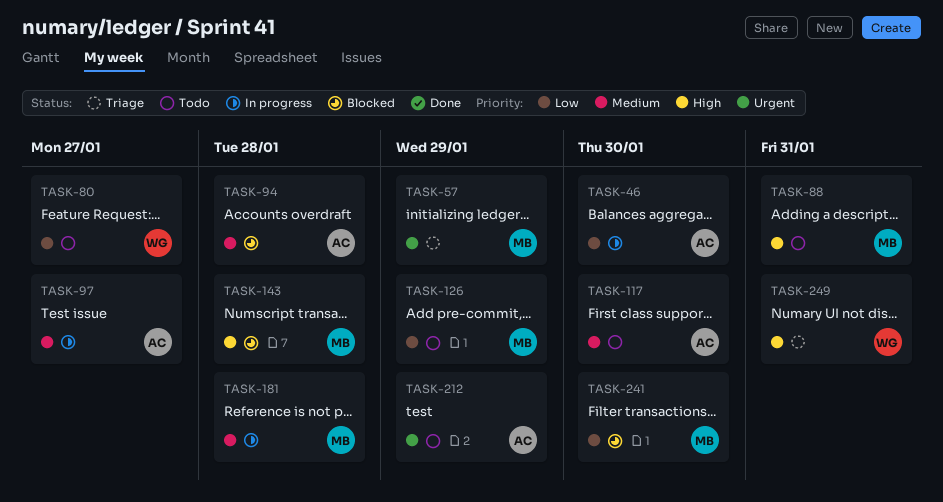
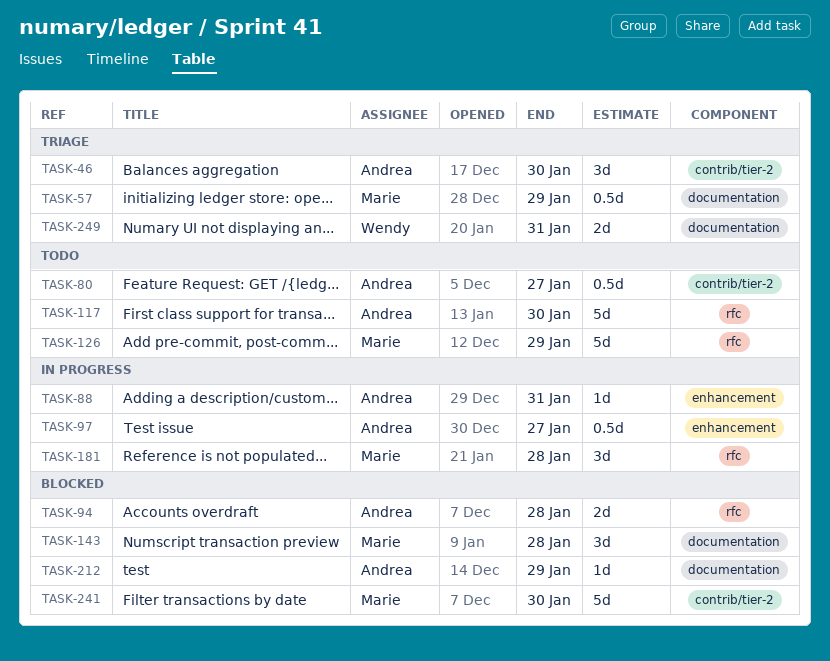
TASK-46, status: In progress -> Triage
TASK-80, owner: Wendy -> Andrea
TASK-88, status: Todo -> In progress
TASK-88, owner: Marie -> Andrea
TASK-212, status: Todo -> Blocked

